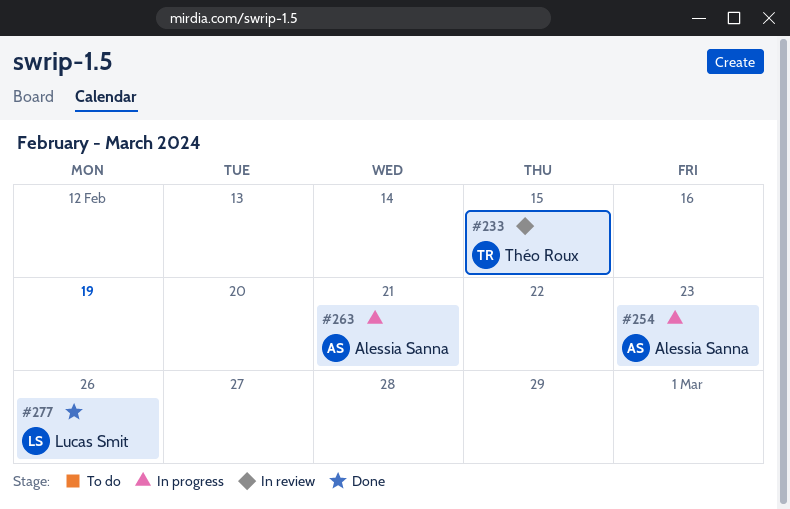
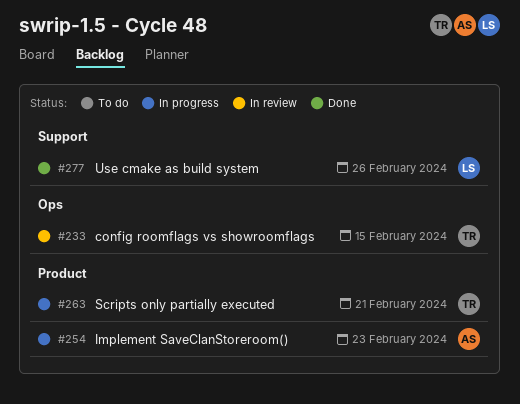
#263, owner: Alessia Sanna -> Théo Roux

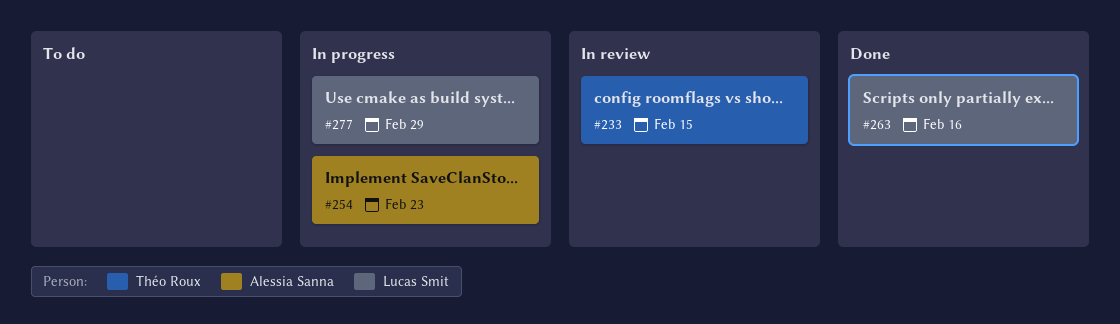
#263, status: In progress -> Done
#263, owner: Théo Roux -> Lucas Smit
#263, due: Feb 21 -> Feb 16
#277, status: Done -> In progress
#277, due: Feb 26 -> Feb 29

